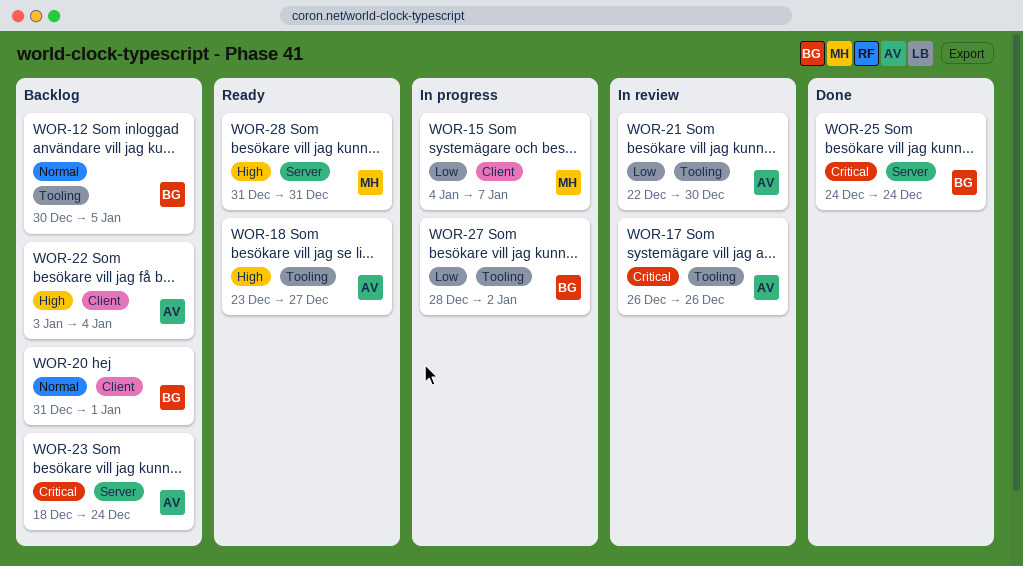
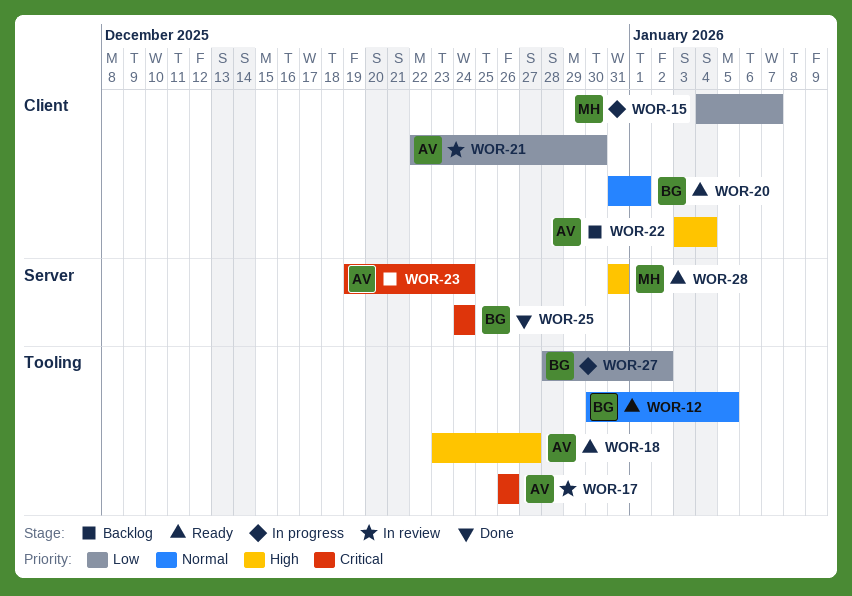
WOR-12, status: Backlog -> Ready
WOR-20, status: Backlog -> Ready
WOR-21, label: Tooling -> Client
WOR-23, start: Dec 18 -> Dec 19

